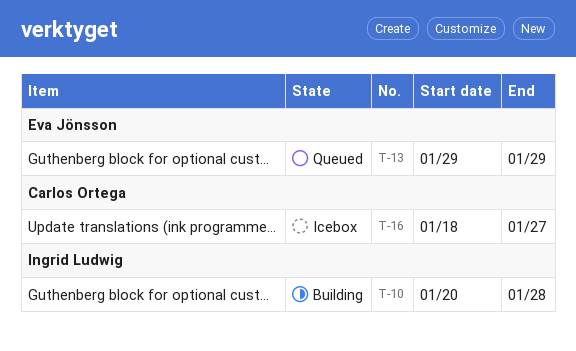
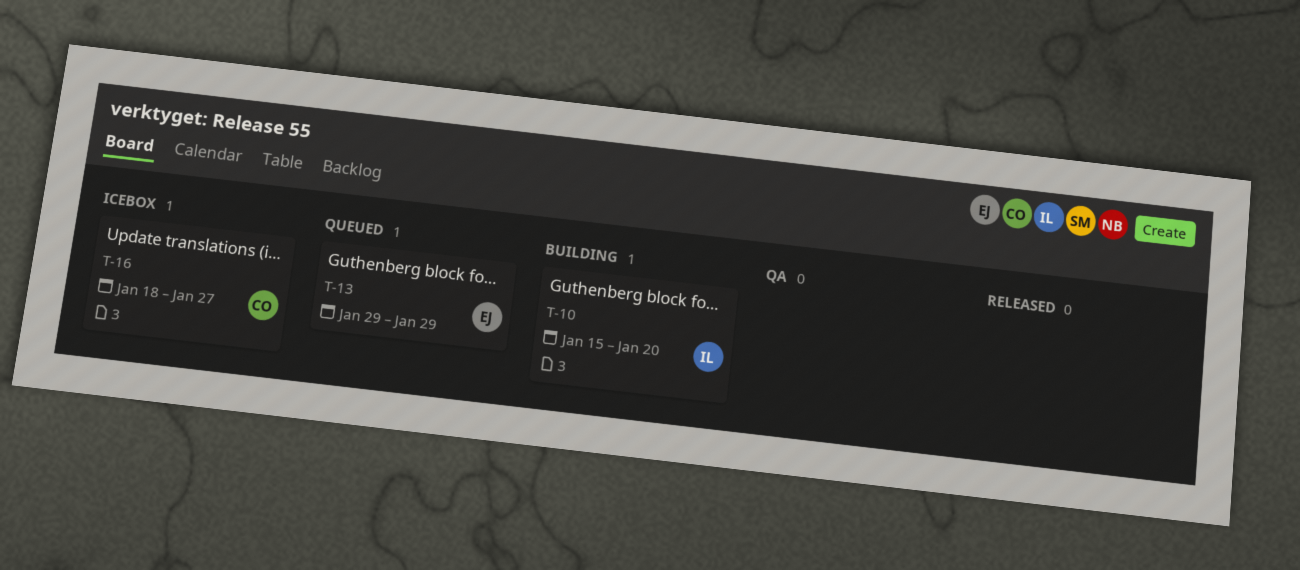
T-10, start: Jan 20 -> Jan 15
T-10, due: Jan 28 -> Jan 20

